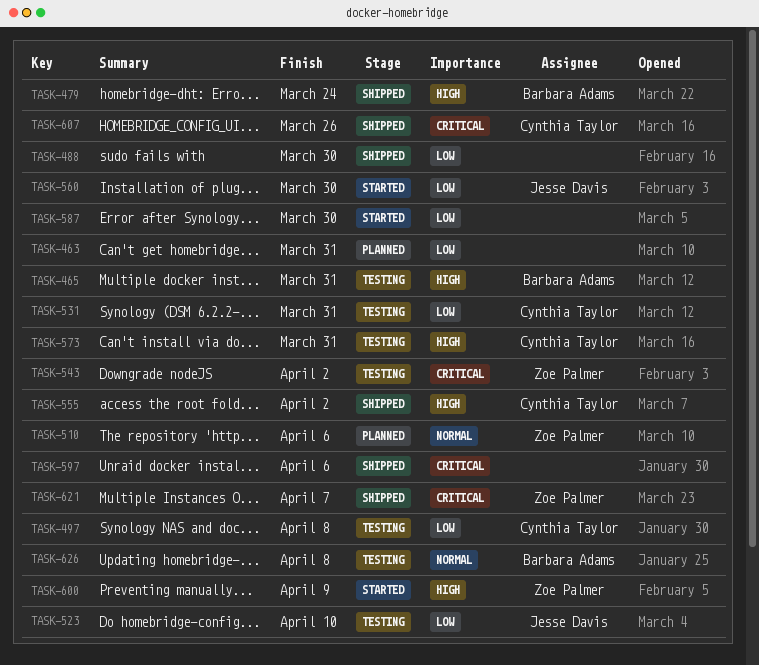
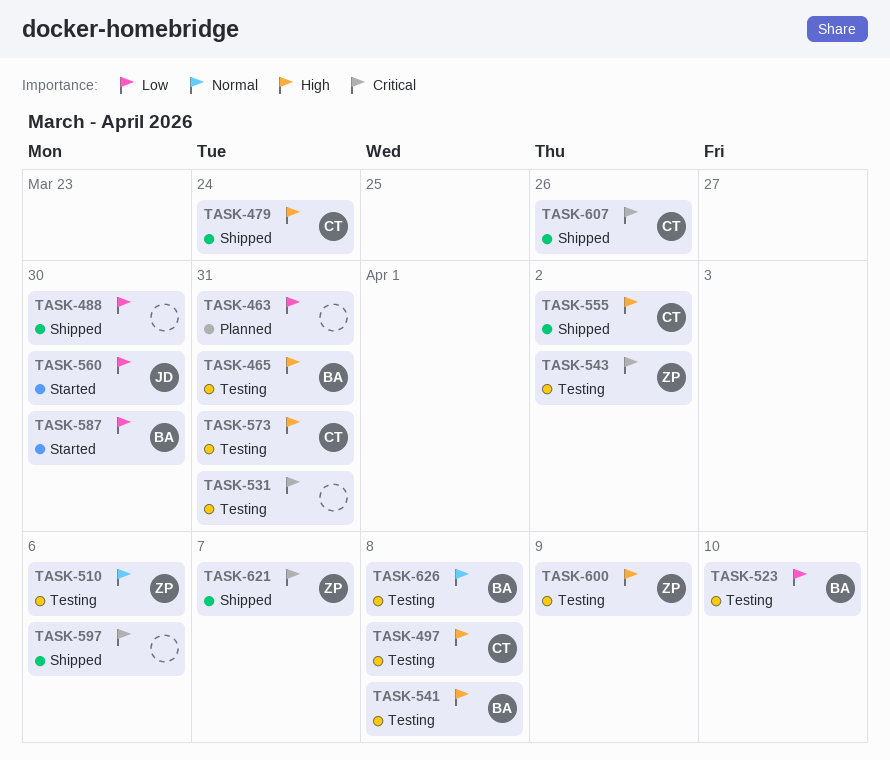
TASK-479, owner: Barbara Adams -> Cynthia Taylor
TASK-497, priority: Low -> High
TASK-510, status: Planned -> Testing
TASK-523, owner: Jesse Davis -> Barbara Adams
TASK-531, owner: Cynthia Taylor -> none
TASK-531, priority: Low -> Critical
TASK-541: none -> present
TASK-587, owner: none -> Barbara Adams
TASK-600, status: Started -> Testing

